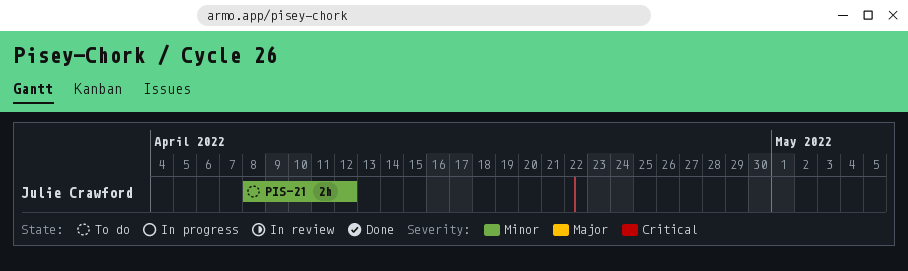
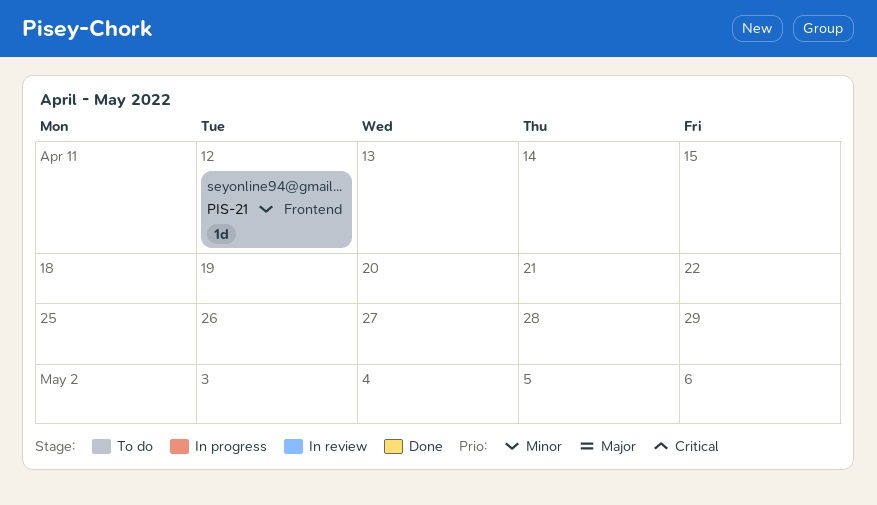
PIS-21, estimate: 2h -> 1d

